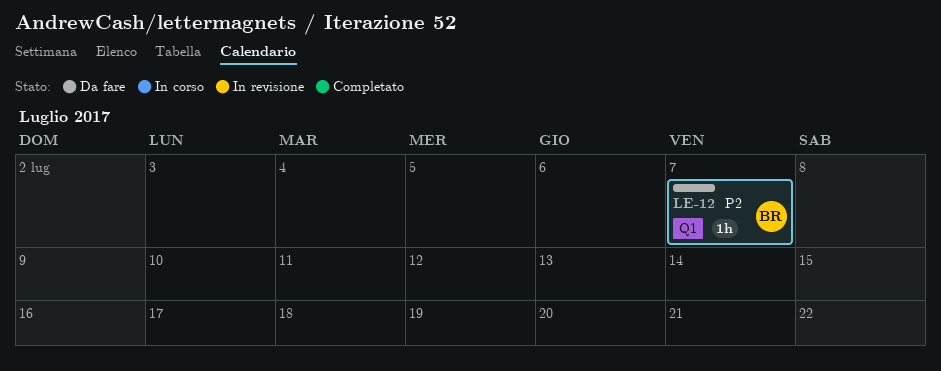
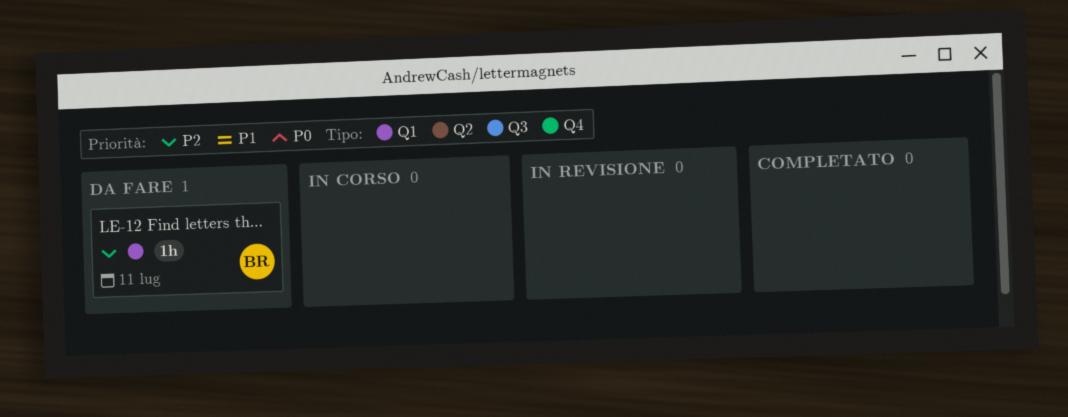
LE-12, due: Jul 7 -> Jul 11

